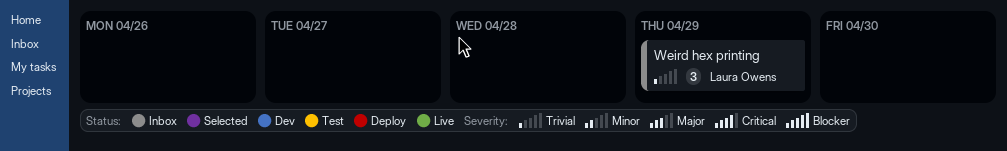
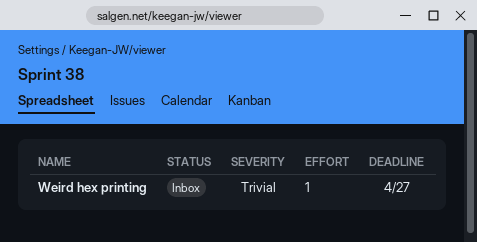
Weird hex printing, estimate: 3 -> 1
Weird hex printing, due: Apr 29 -> Apr 27

